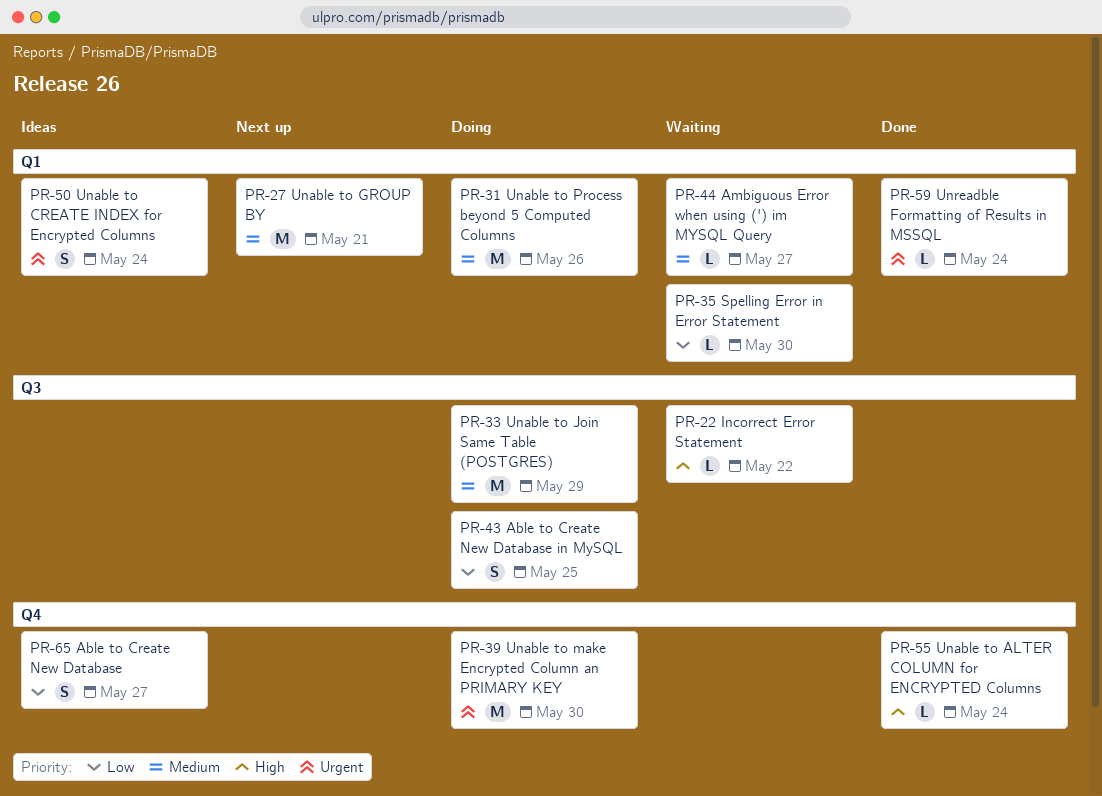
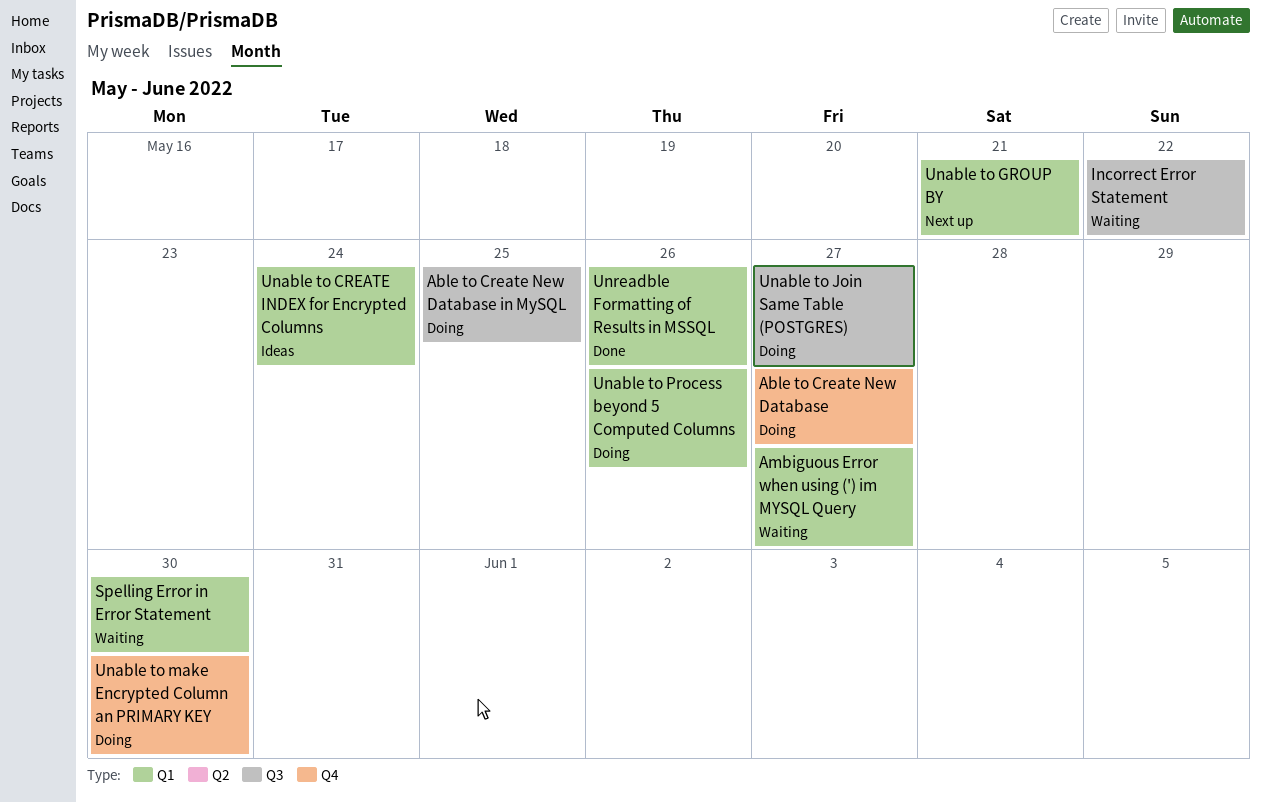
Able to Create New Database, status: Ideas -> Doing
Unable to ALTER COLUMN for ENCRYPTED Columns: present -> none
Unable to Join Same Table (POSTGRES), due: May 29 -> May 27
Unreadble Formatting of Results in MSSQL, due: May 24 -> May 26

